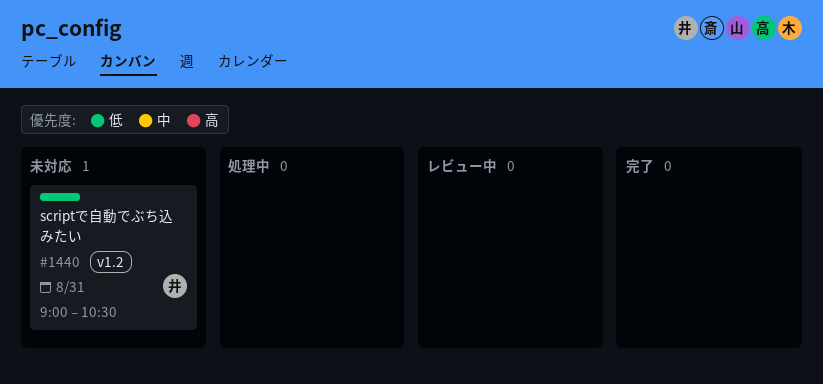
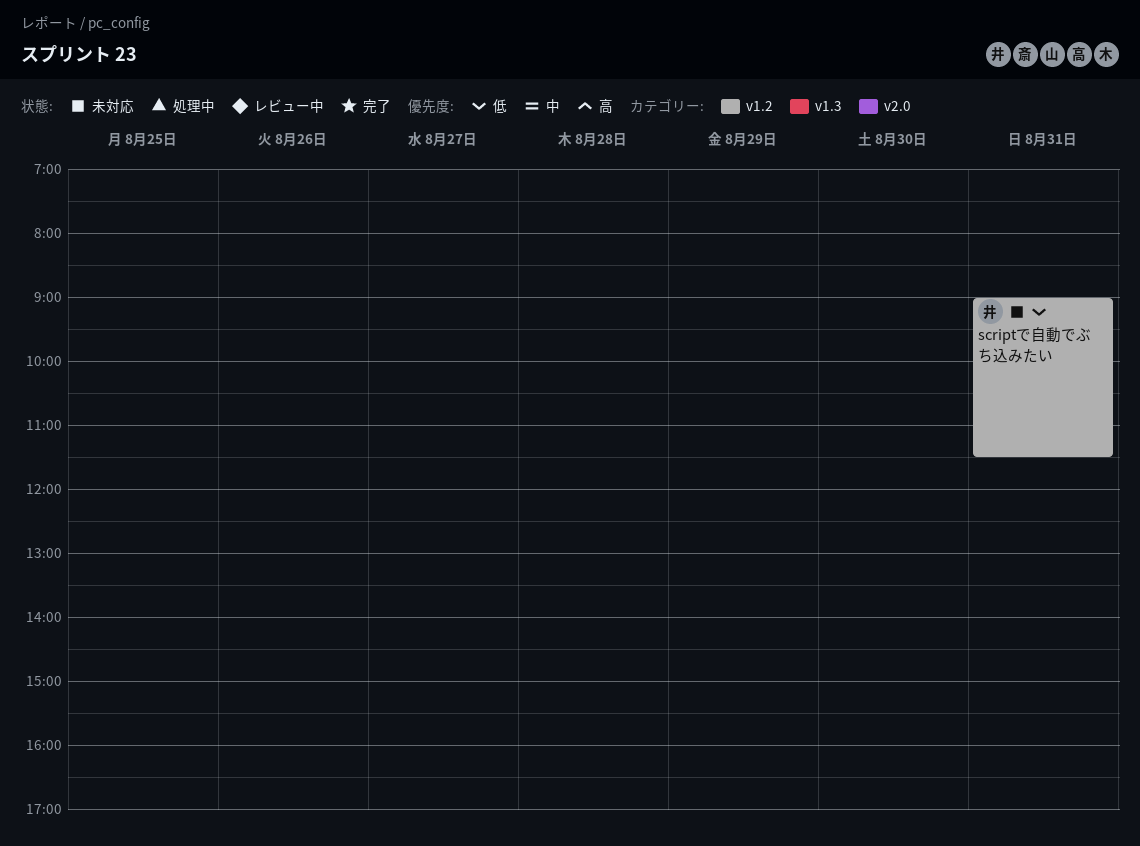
scriptで自動でぶち込みたい, ends: 10:30 -> 11:30

